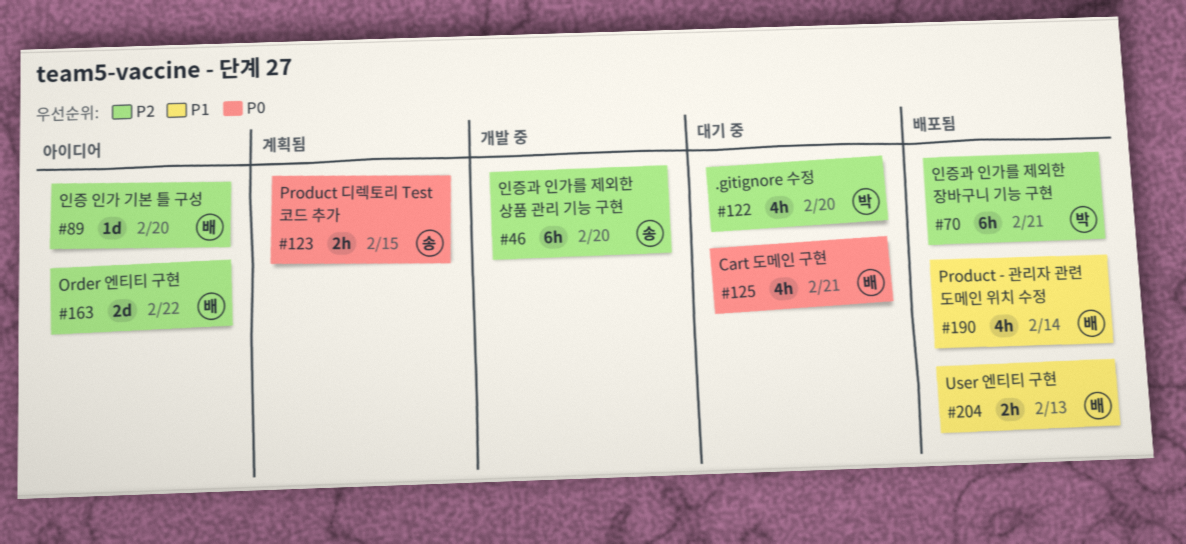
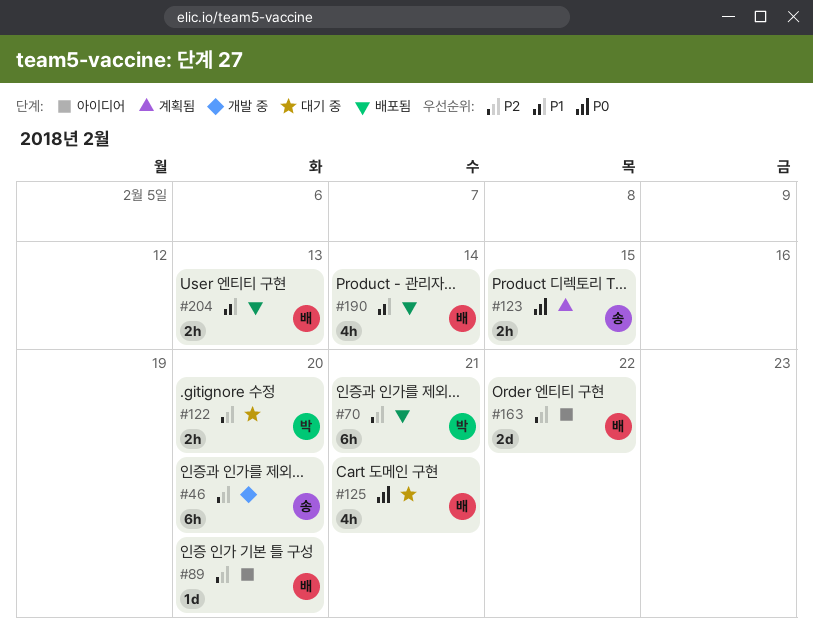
#122, estimate: 4h -> 2h

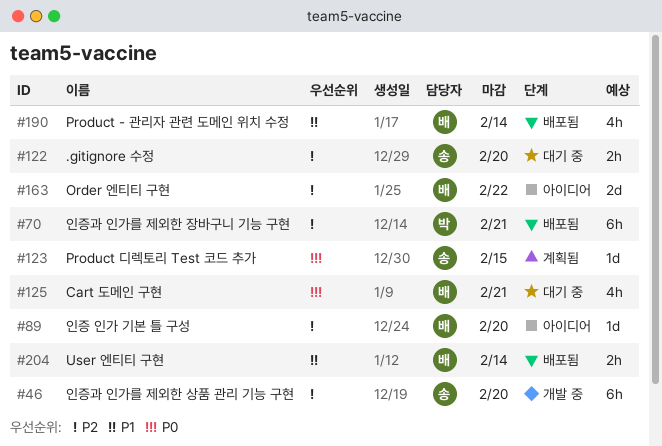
#122, owner: 박 -> 송
#123, estimate: 2h -> 1d
#204, due: Feb 13 -> Feb 14

